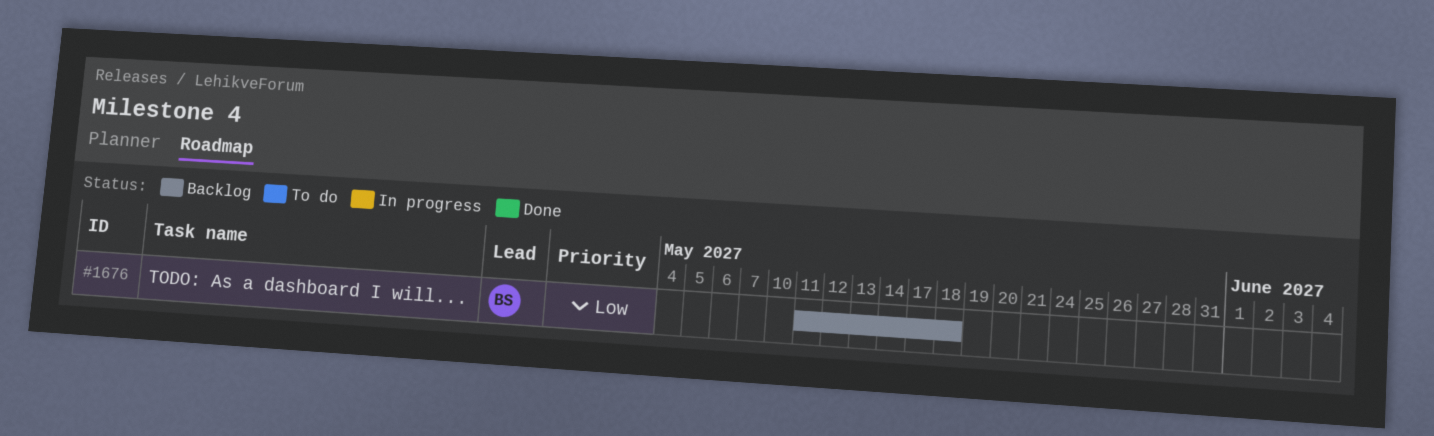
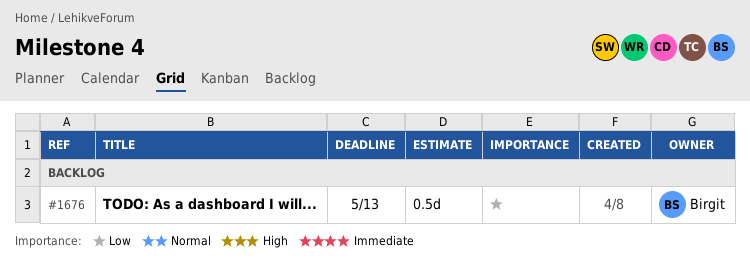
#1676, due: May 18 -> May 13

